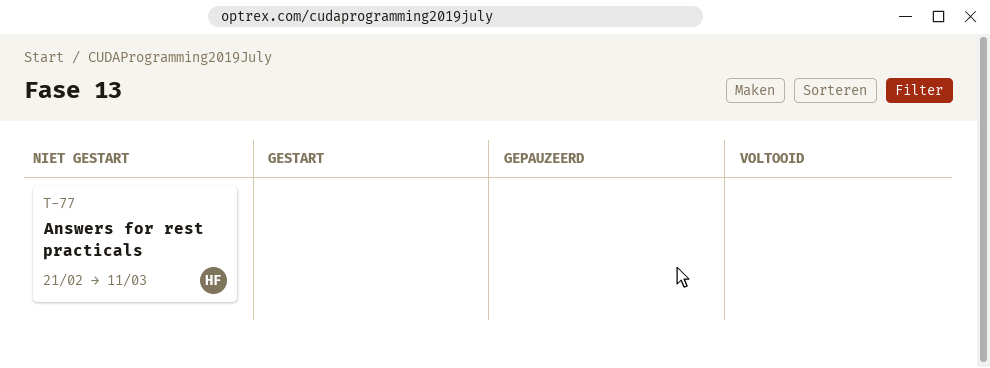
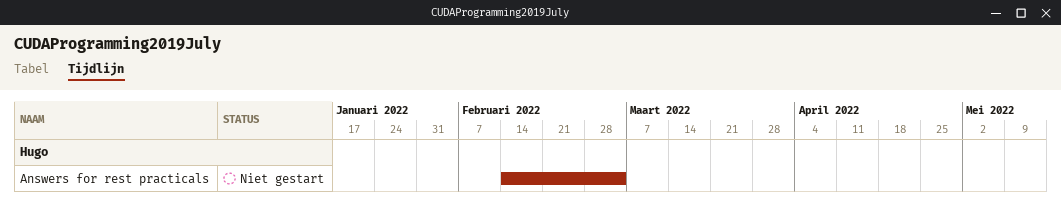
Answers for rest practicals, start: Feb 21 -> Feb 14
Answers for rest practicals, due: Mar 11 -> Mar 4

